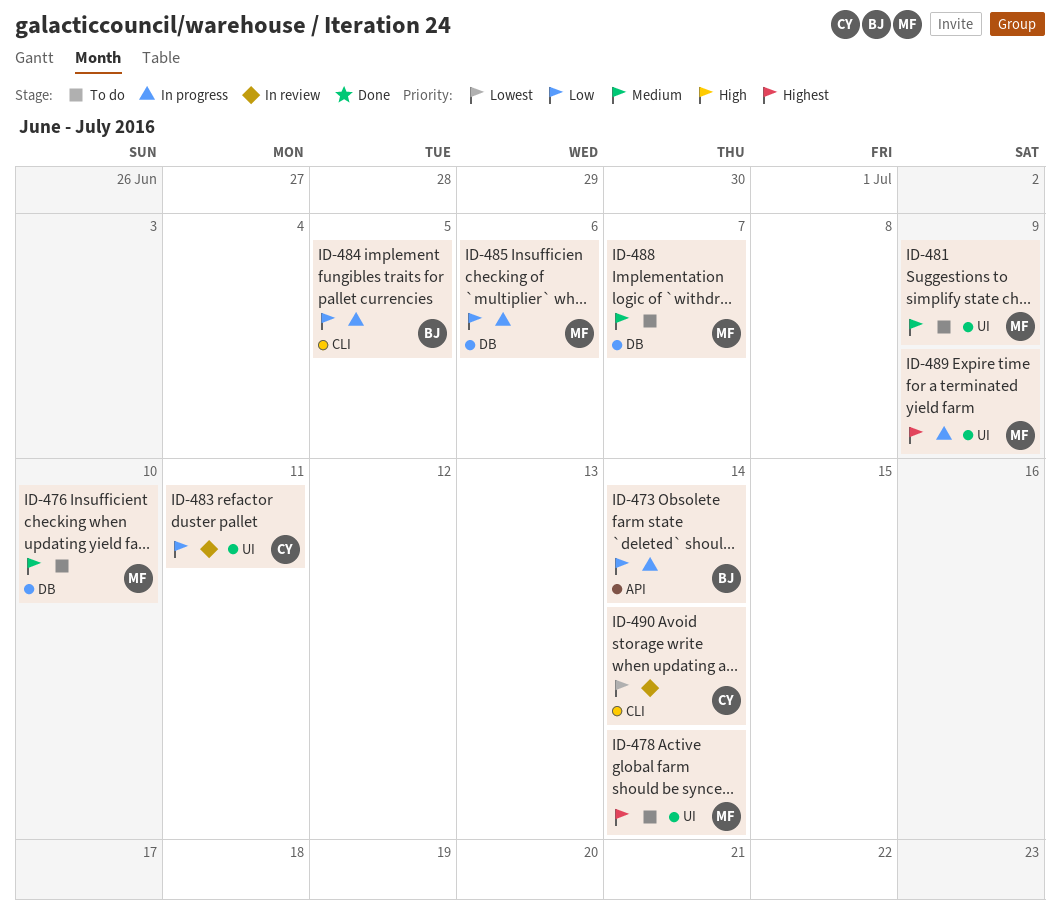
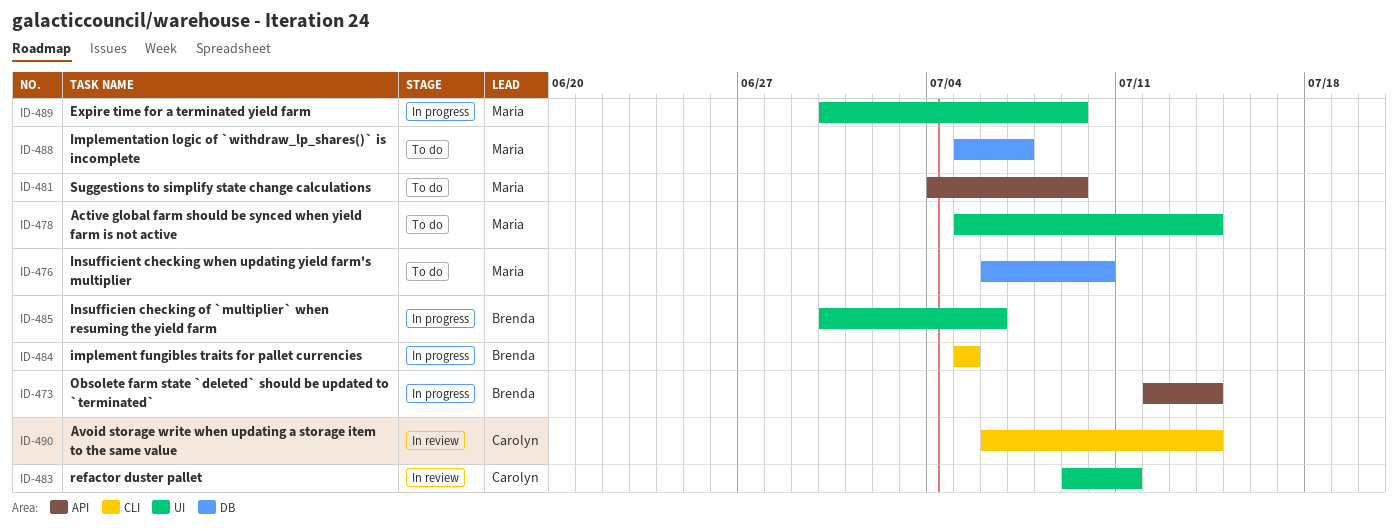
ID-481, label: UI -> API
ID-485, owner: Maria -> Brenda
ID-485, label: DB -> UI

